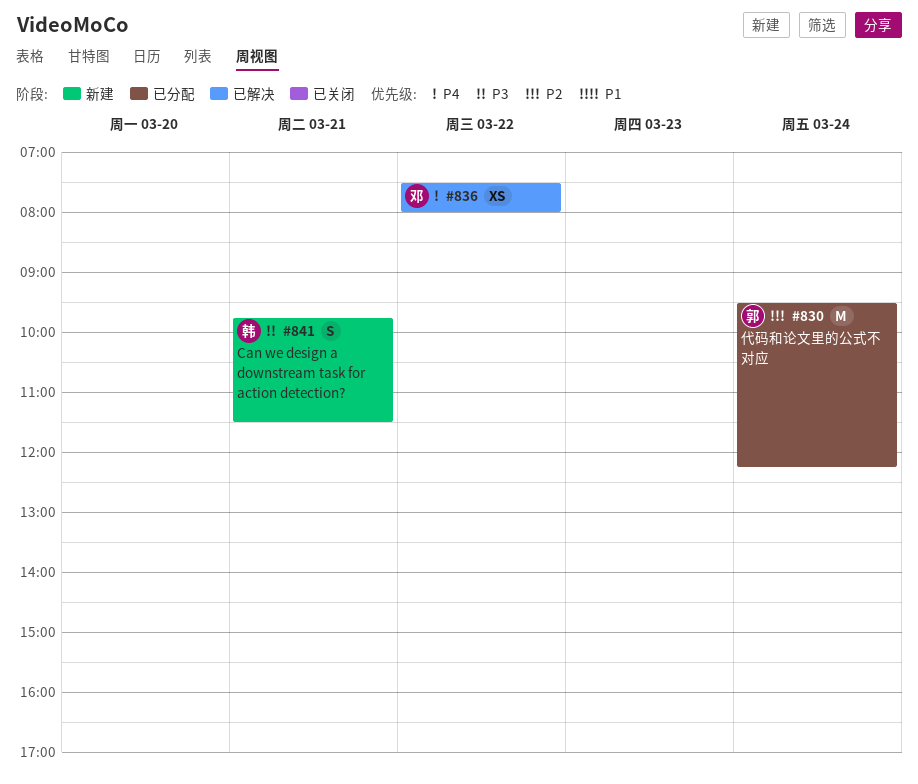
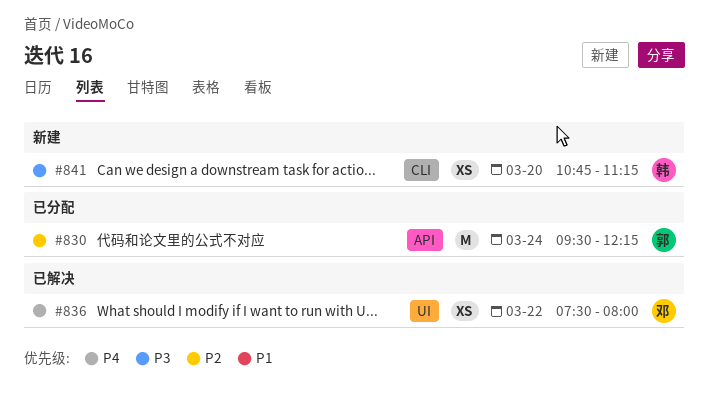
#841, estimate: S -> XS
#841, day: Mar 21 -> Mar 20
#841, begins: 09:45 -> 10:45
#841, ends: 11:30 -> 11:15

